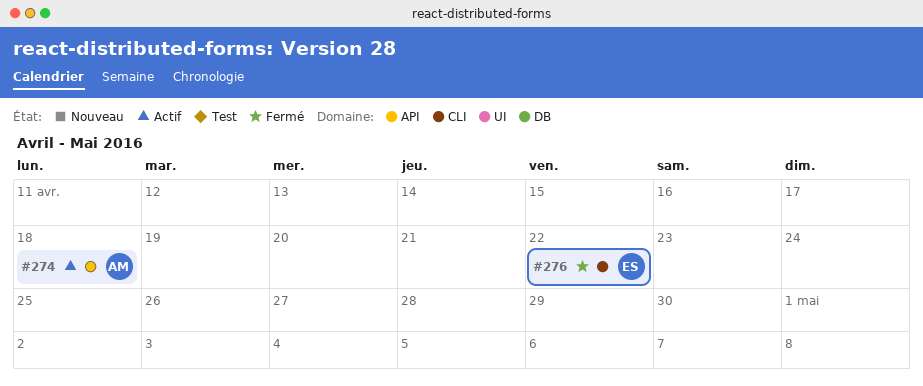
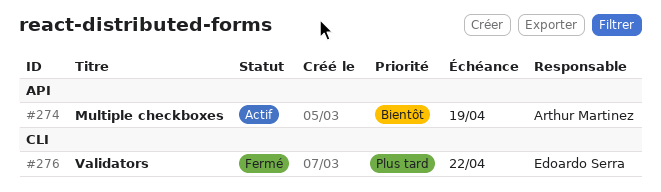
#274, due: Apr 18 -> Apr 19

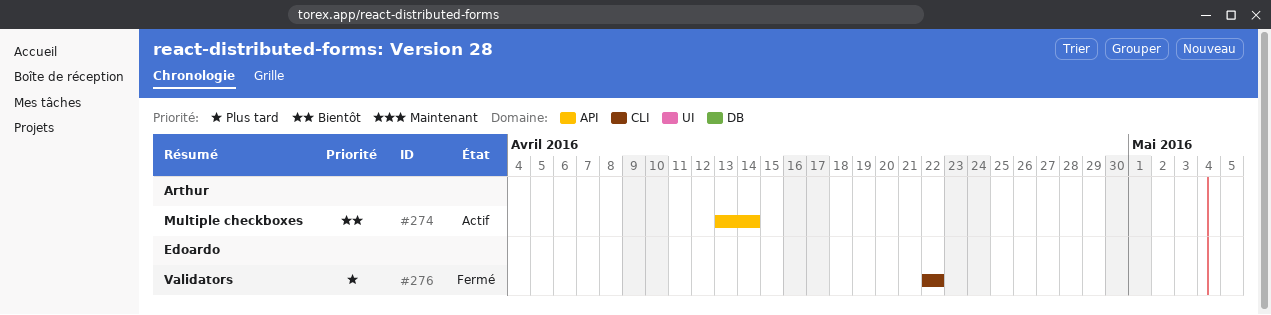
#274, due: Apr 19 -> Apr 14

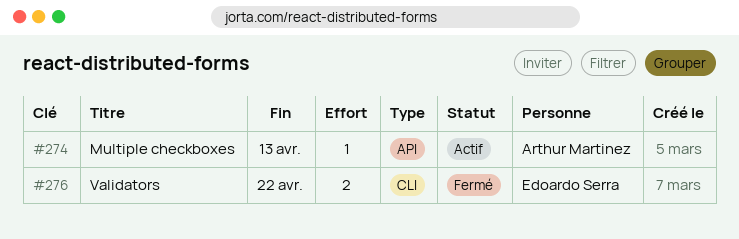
#274, due: Apr 14 -> Apr 13

